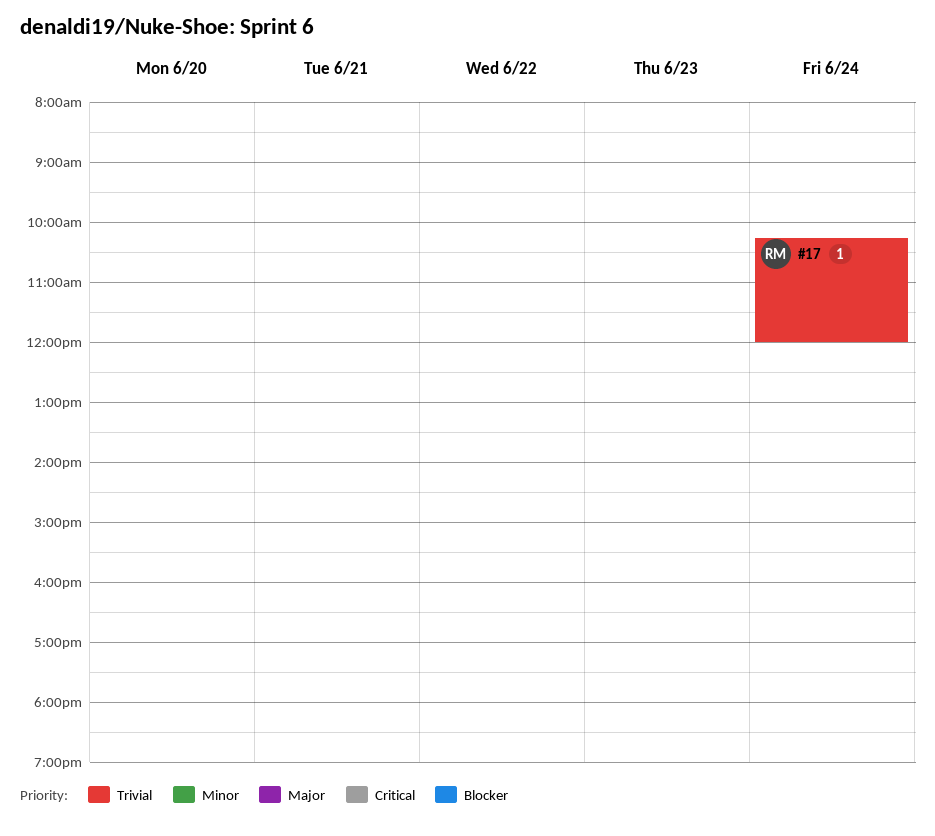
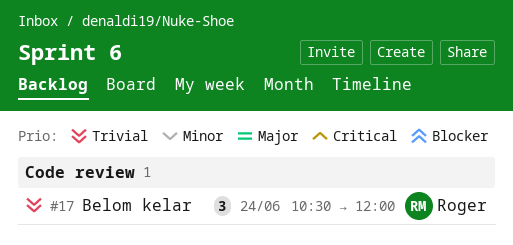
#17, estimate: 1 -> 3
#17, begins: 10:15 -> 10:30

